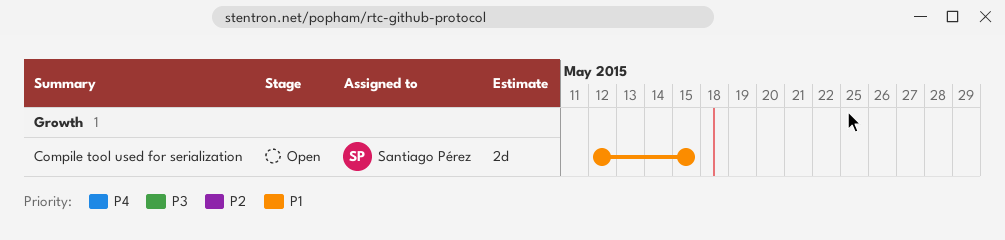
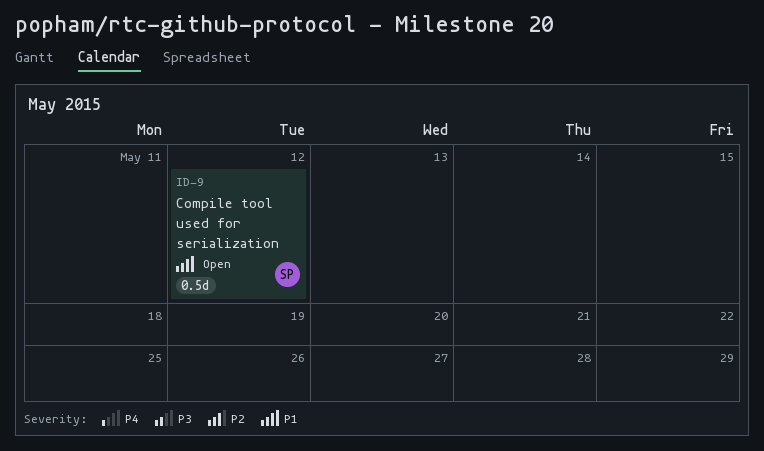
Compile tool used for serialization, estimate: 2d -> 0.5d
Compile tool used for serialization, due: May 15 -> May 12

